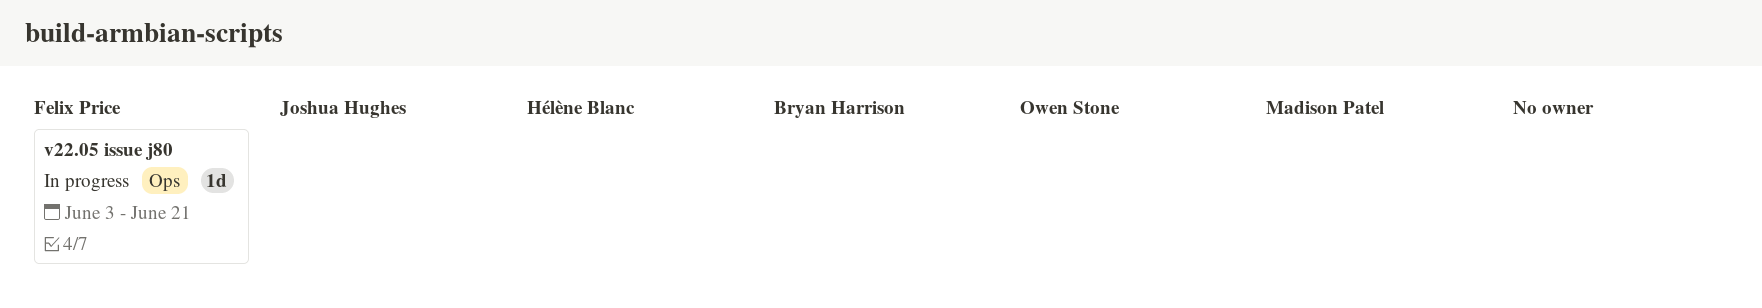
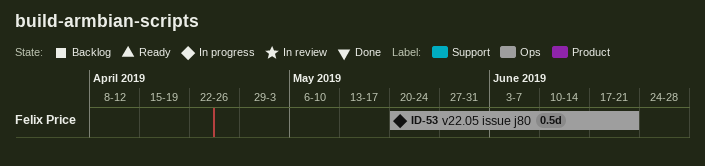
v22.05 issue j80, estimate: 1d -> 0.5d
v22.05 issue j80, start: Jun 3 -> May 20

